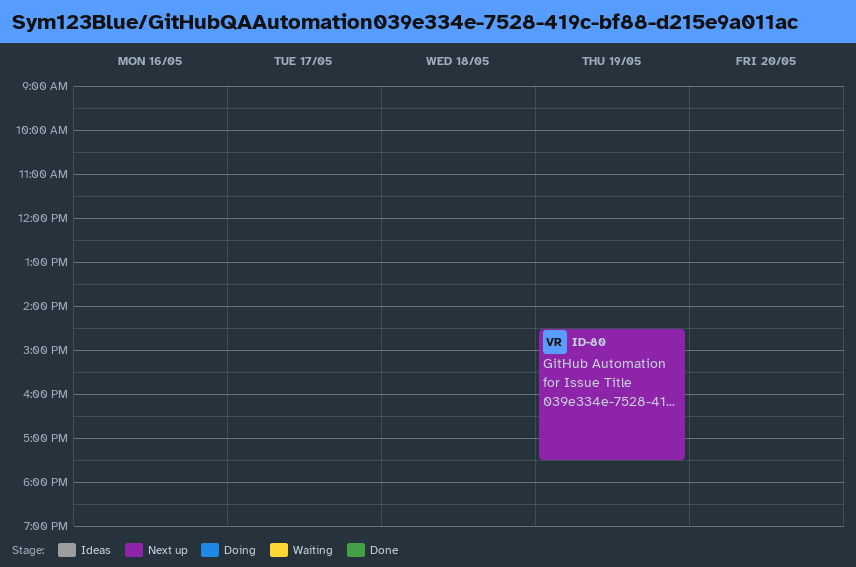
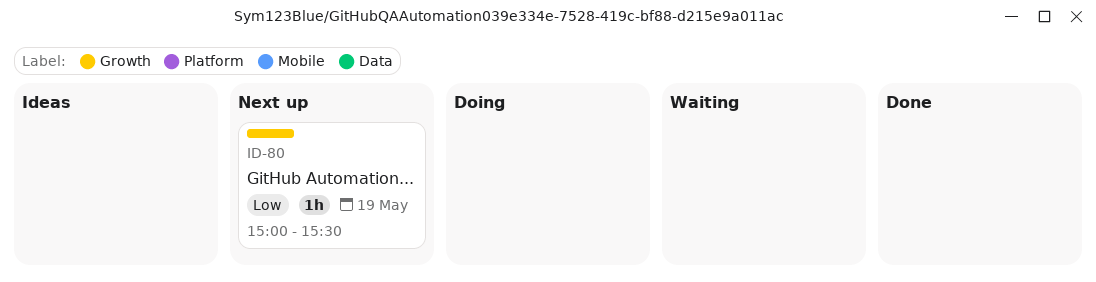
ID-80, begins: 14:30 -> 15:00
ID-80, ends: 17:30 -> 15:30

